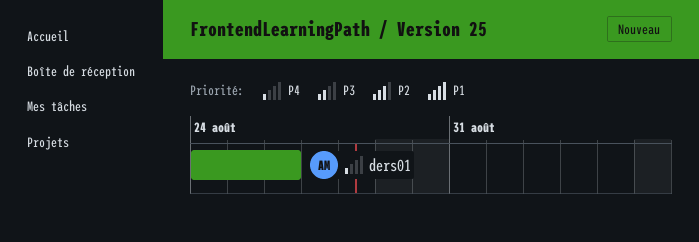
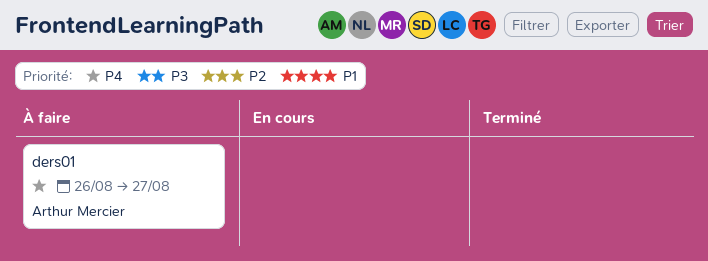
ders01, start: Aug 24 -> Aug 26
ders01, due: Aug 26 -> Aug 27

